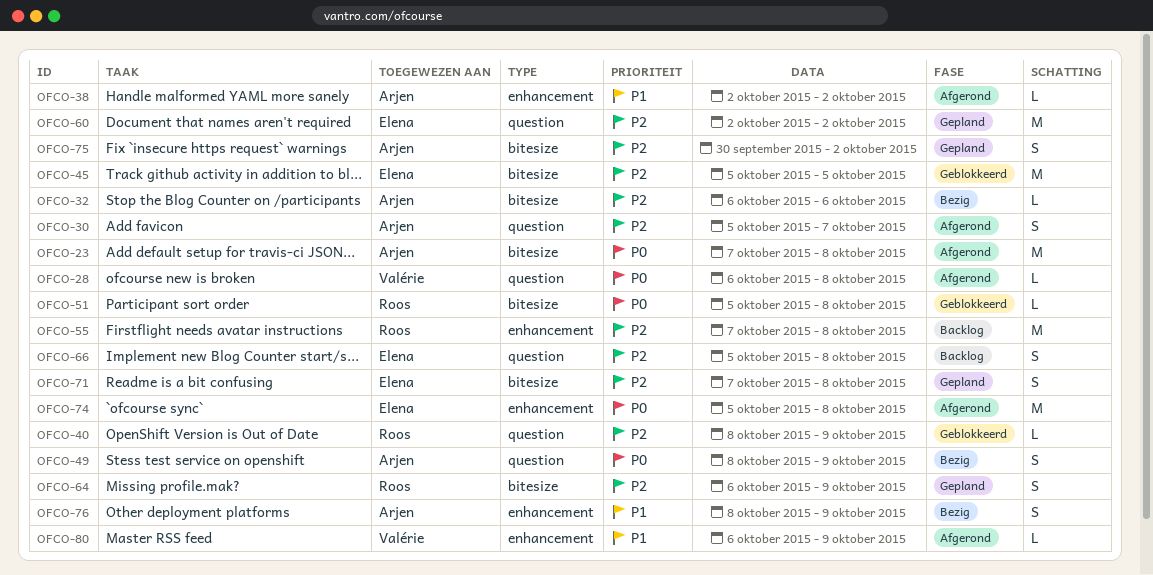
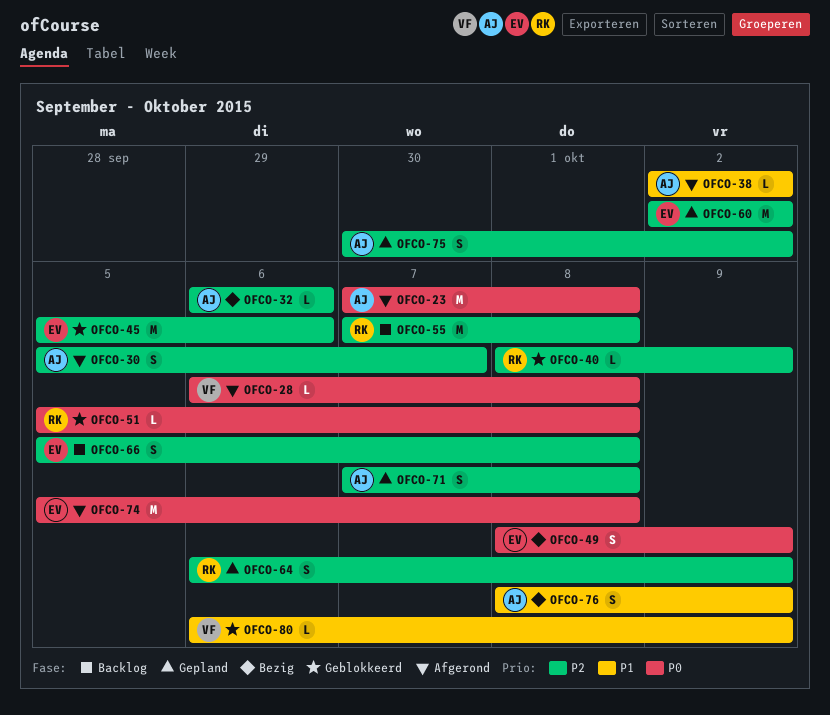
OFCO-45, due: Oct 5 -> Oct 6
OFCO-49, owner: Arjen -> Elena
OFCO-71, owner: Elena -> Arjen
OFCO-80, status: Afgerond -> Geblokkeerd

